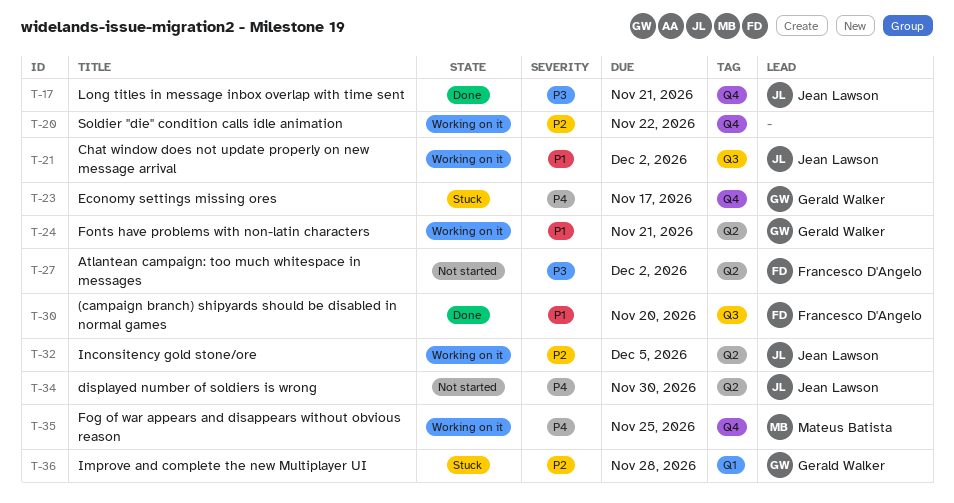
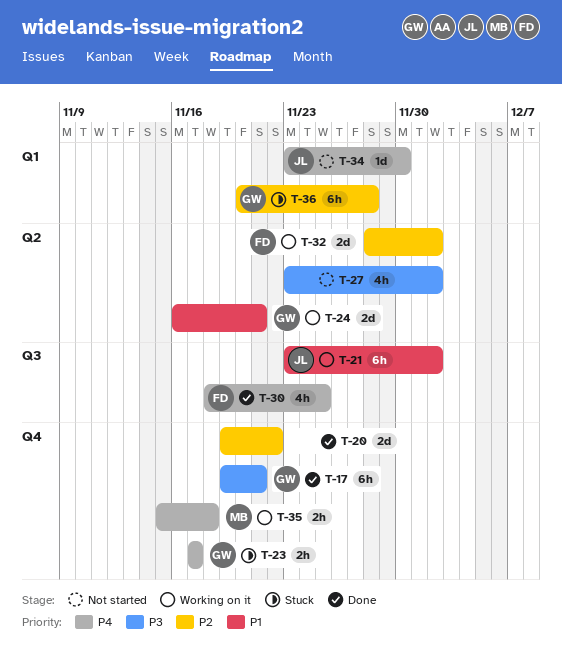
T-17, owner: Jean Lawson -> Gerald Walker
T-20, status: Working on it -> Done
T-27, owner: Francesco D'Angelo -> none
T-30, priority: P1 -> P4
T-30, due: Nov 20 -> Nov 25
T-32, owner: Jean Lawson -> Francesco D'Angelo
T-32, due: Dec 5 -> Dec 2
T-34, label: Q2 -> Q1
T-35, due: Nov 25 -> Nov 18

